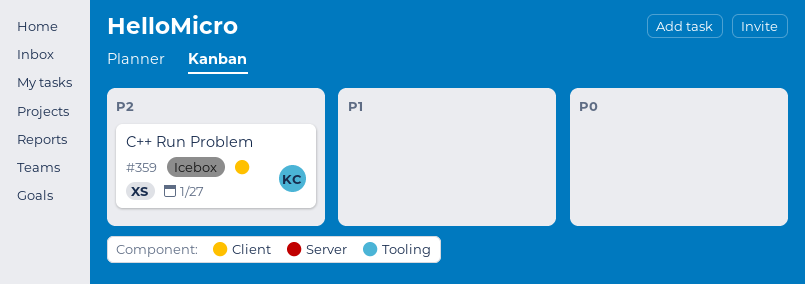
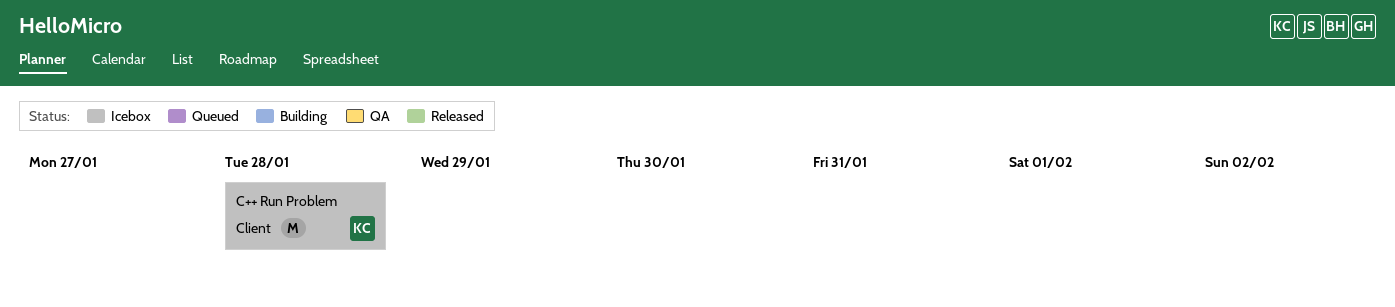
C++ Run Problem, estimate: XS -> M
C++ Run Problem, due: Jan 27 -> Jan 28

